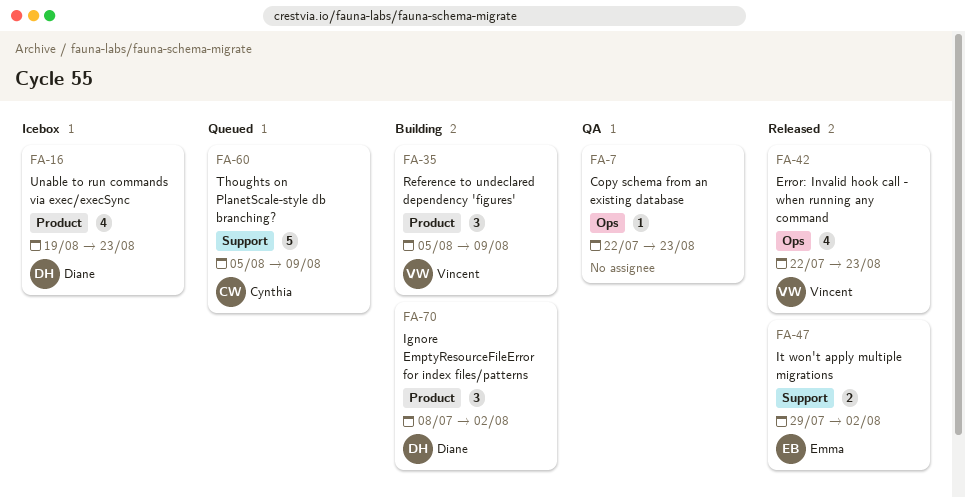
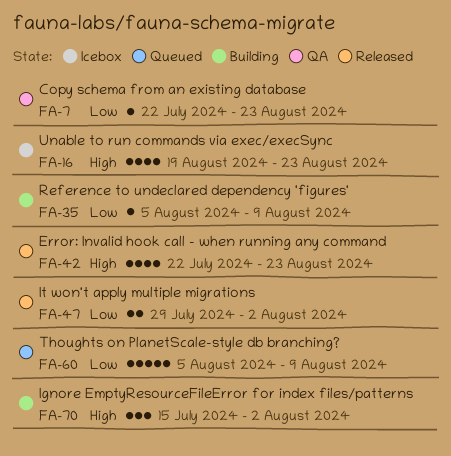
FA-35, estimate: 3 -> 1
FA-70, start: Jul 8 -> Jul 15

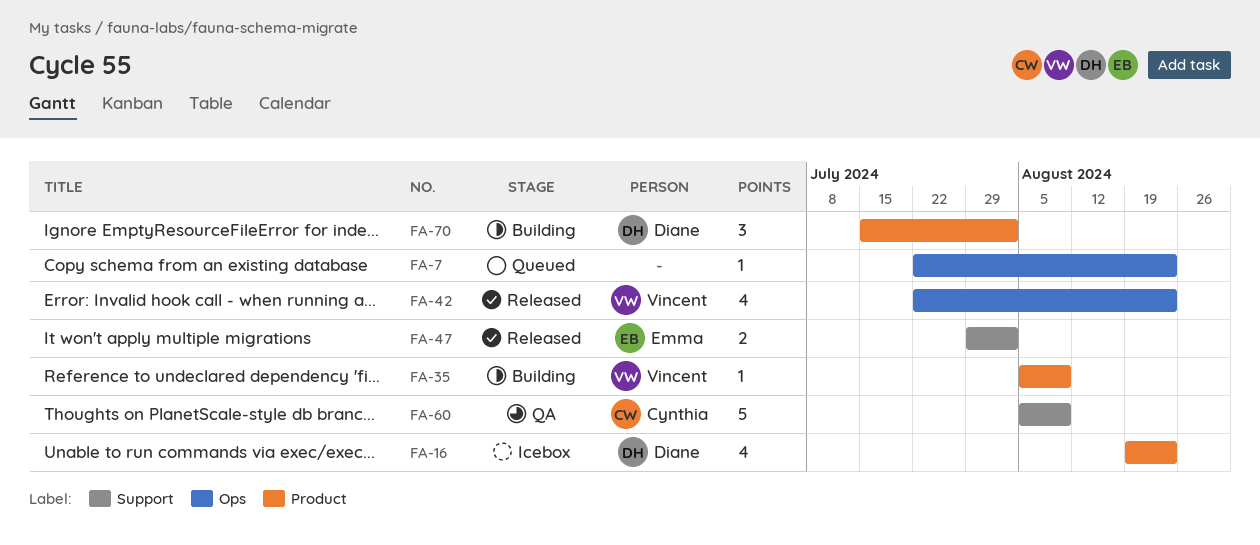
FA-7, status: QA -> Queued
FA-60, status: Queued -> QA

